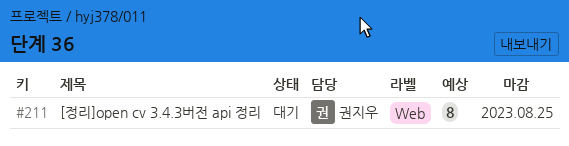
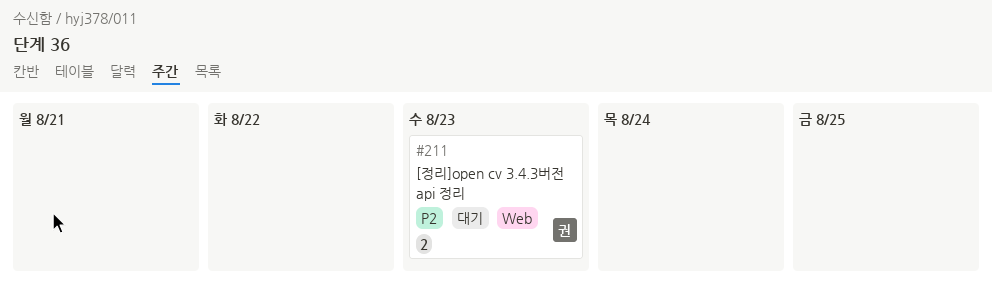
#211, estimate: 8 -> 2
#211, due: Aug 25 -> Aug 23

